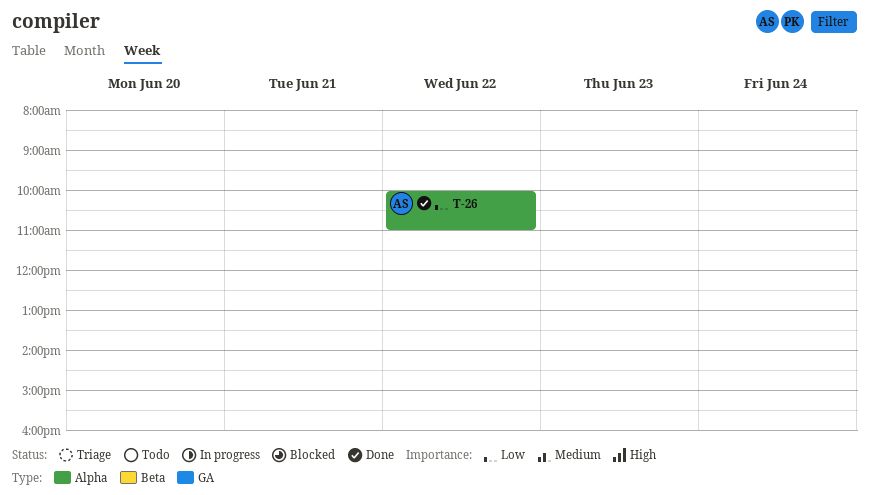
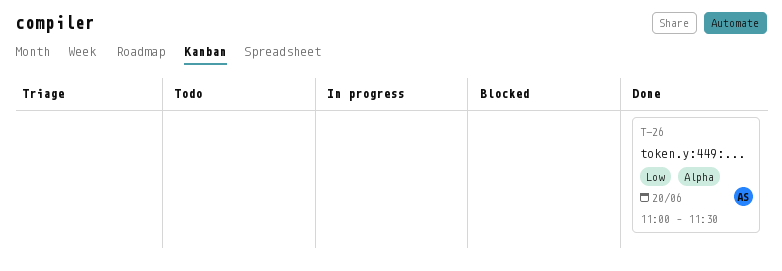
T-26, day: Jun 22 -> Jun 20
T-26, begins: 10:00 -> 11:00
T-26, ends: 11:00 -> 11:30

